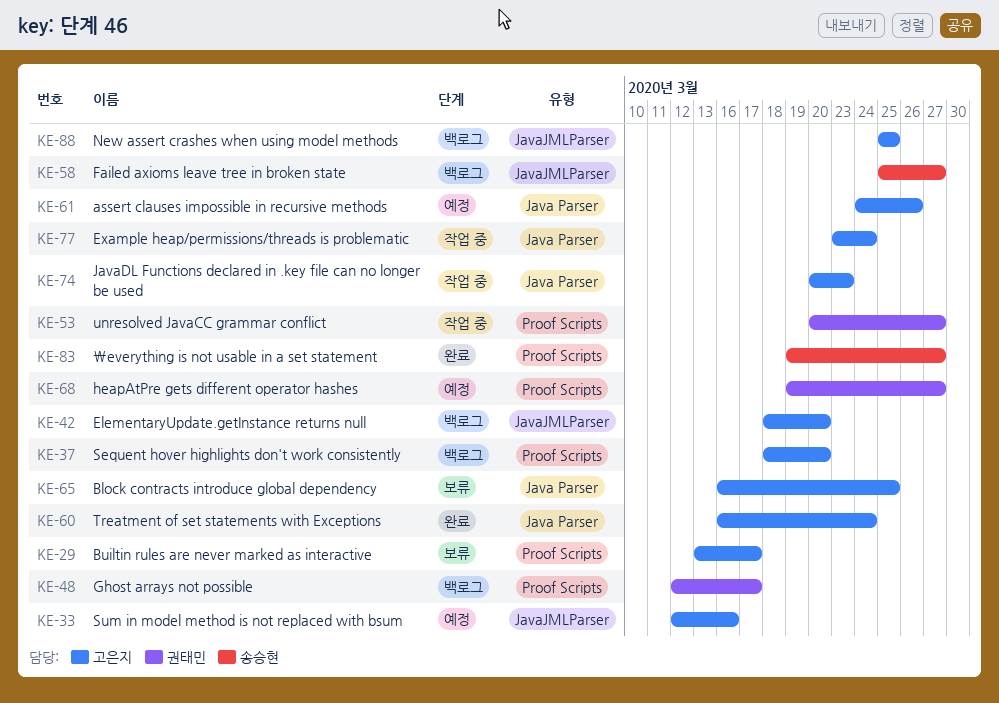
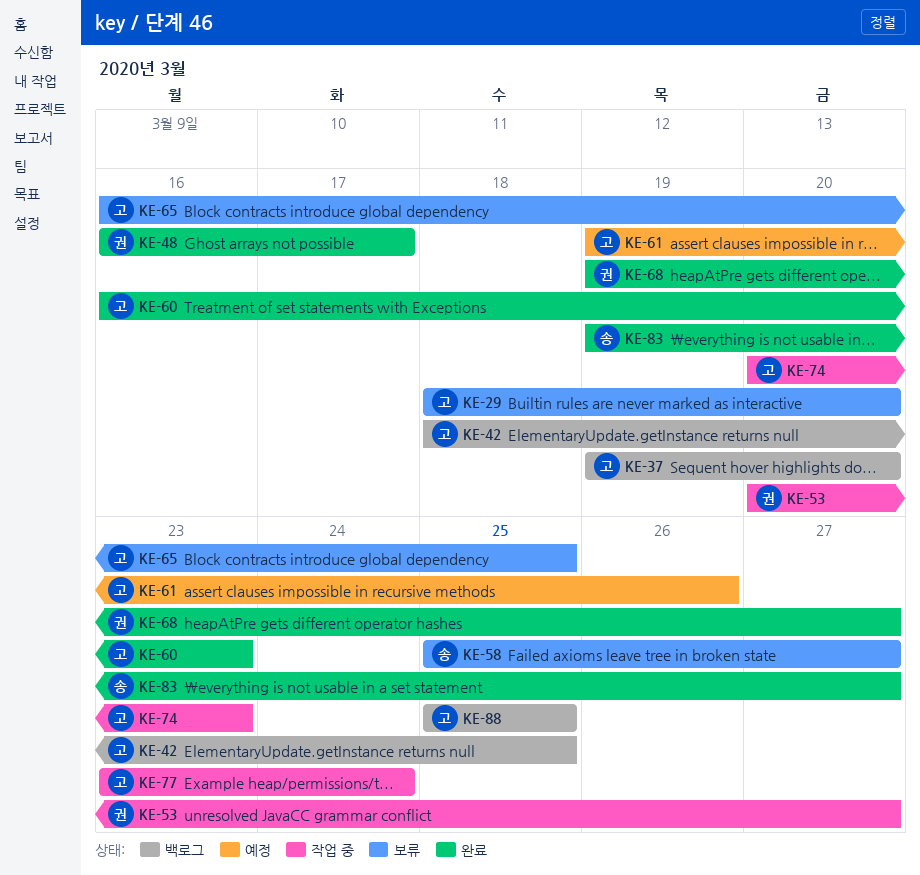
KE-29, start: Mar 13 -> Mar 18
KE-29, due: Mar 17 -> Mar 20
KE-33: present -> none
KE-37, start: Mar 18 -> Mar 19
KE-42, due: Mar 20 -> Mar 25
KE-48, status: 백로그 -> 완료
KE-48, start: Mar 12 -> Mar 16
KE-58, status: 백로그 -> 보류
KE-60, due: Mar 24 -> Mar 23
KE-61, start: Mar 24 -> Mar 19
KE-68, status: 예정 -> 완료

